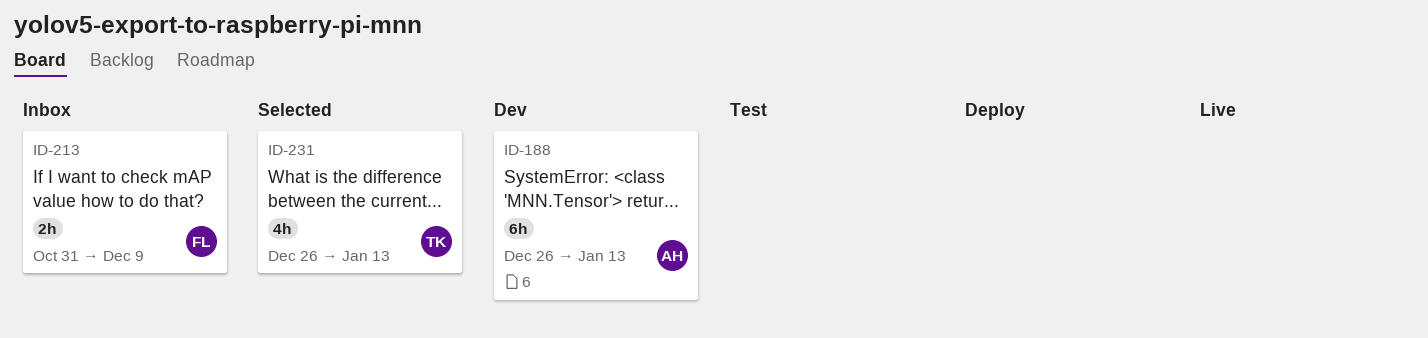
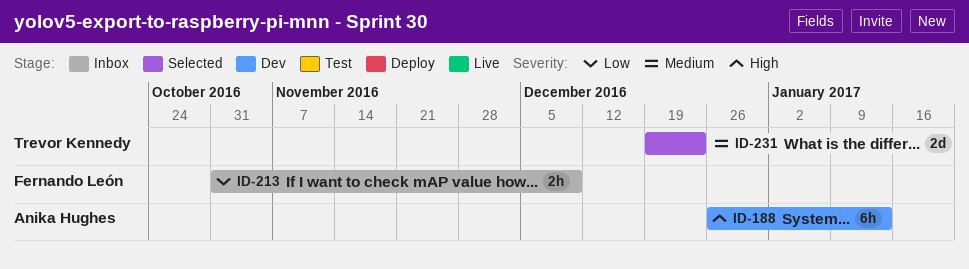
ID-231, estimate: 4h -> 2d
ID-231, start: Dec 26 -> Dec 19
ID-231, due: Jan 13 -> Dec 23

